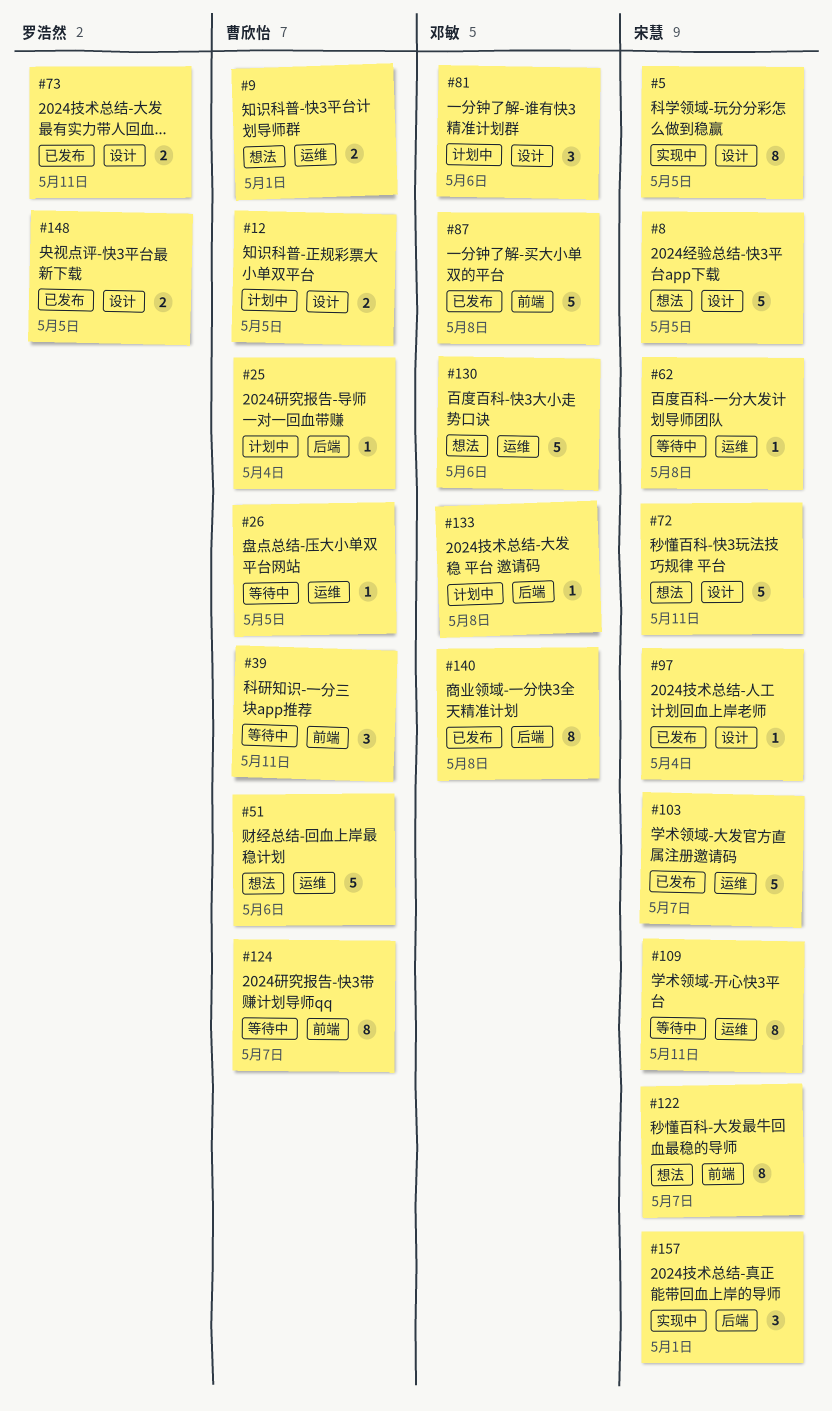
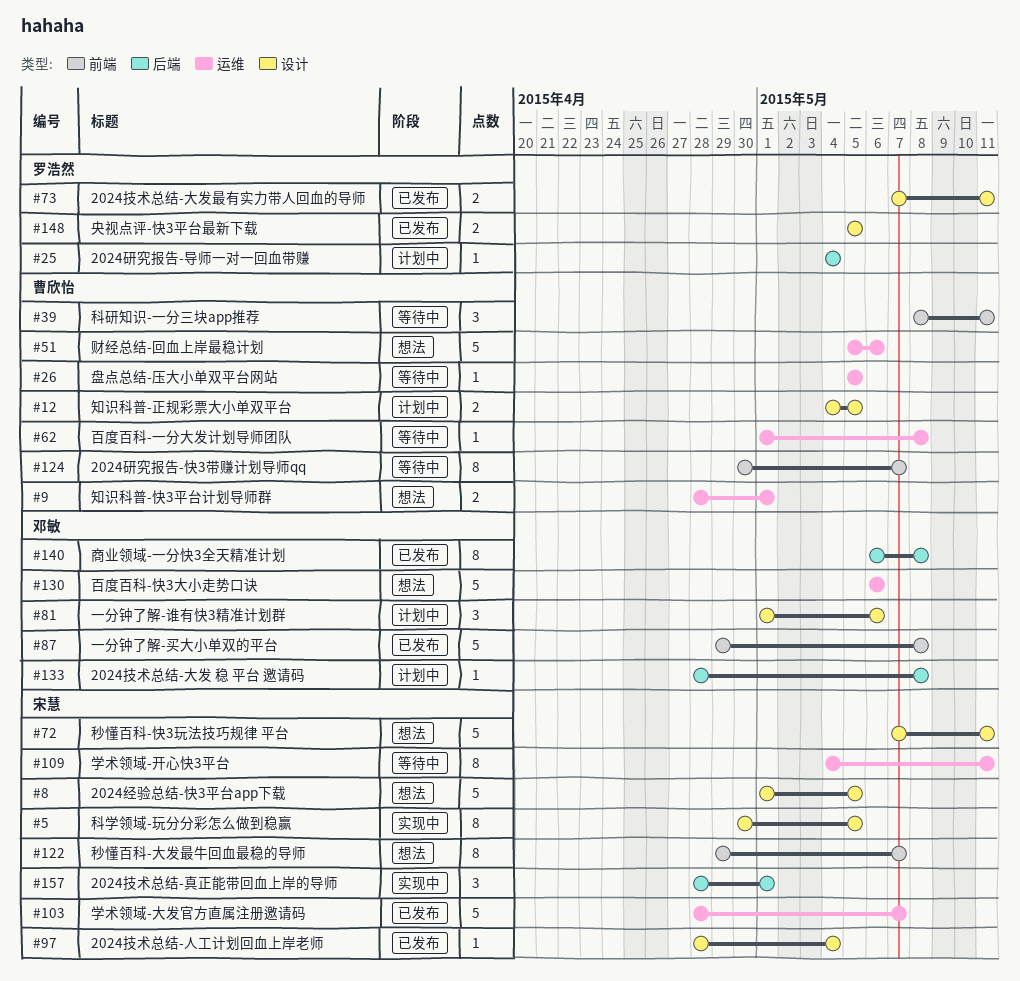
#25, owner: 曹欣怡 -> 罗浩然
#62, owner: 宋慧 -> 曹欣怡

